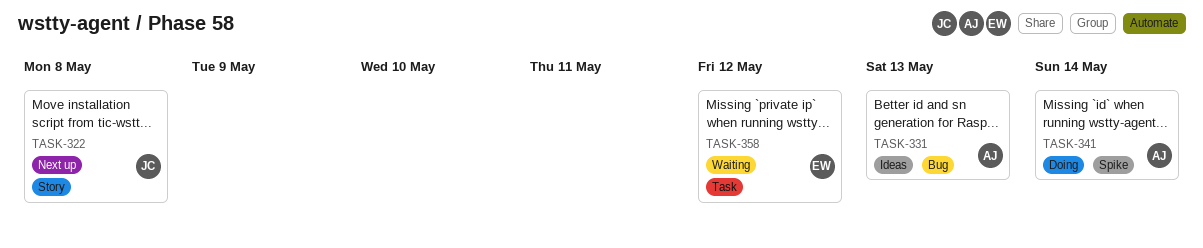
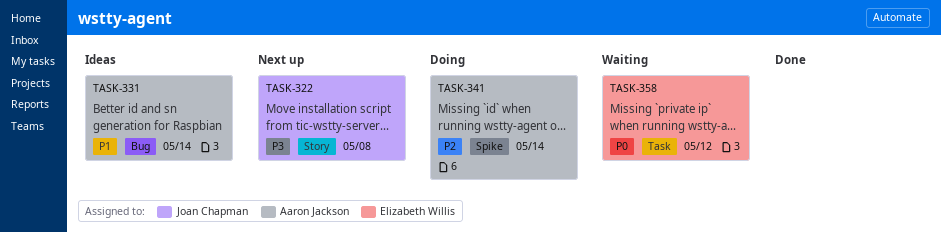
TASK-331, due: May 13 -> May 14

